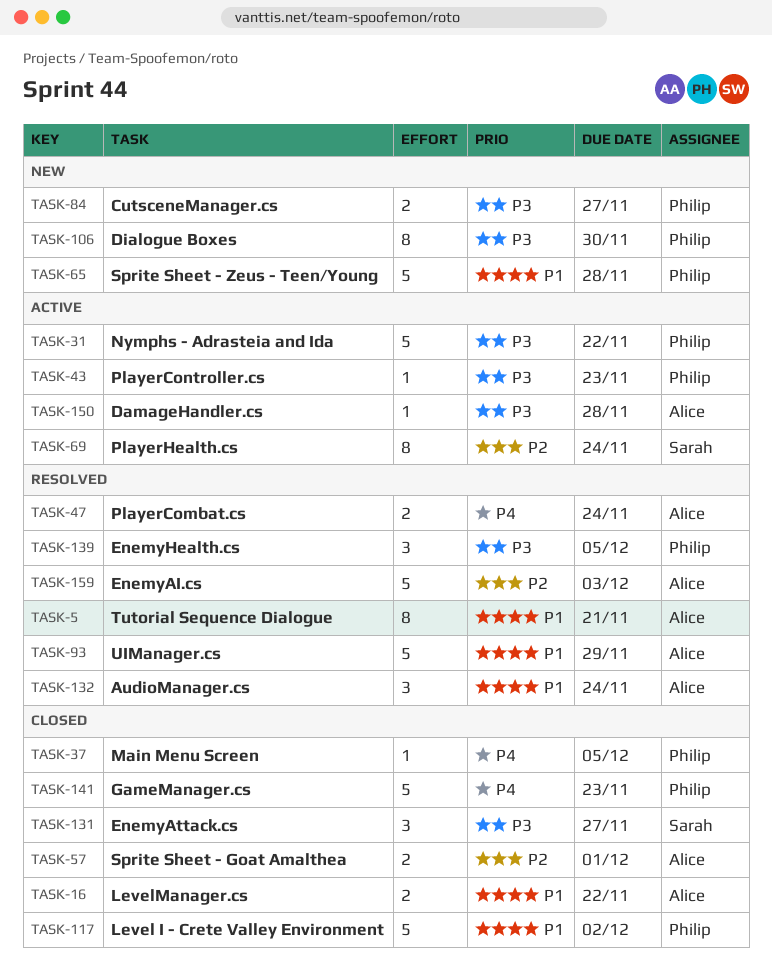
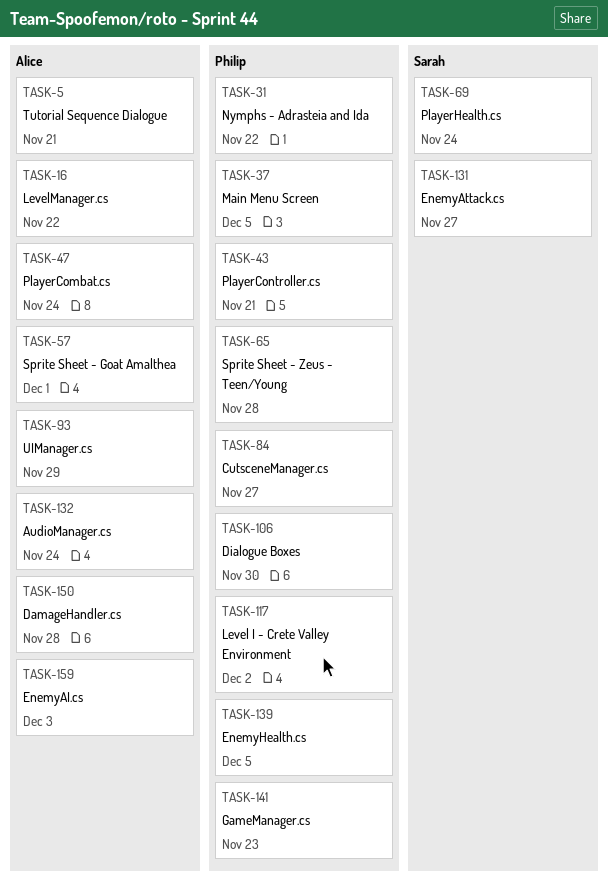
TASK-43, due: Nov 23 -> Nov 21

